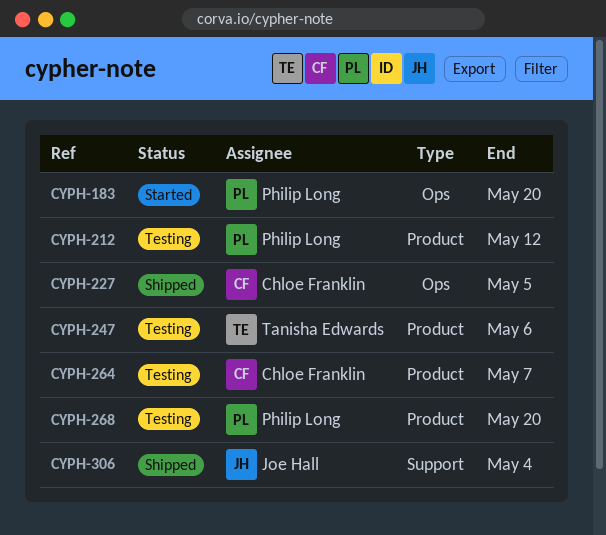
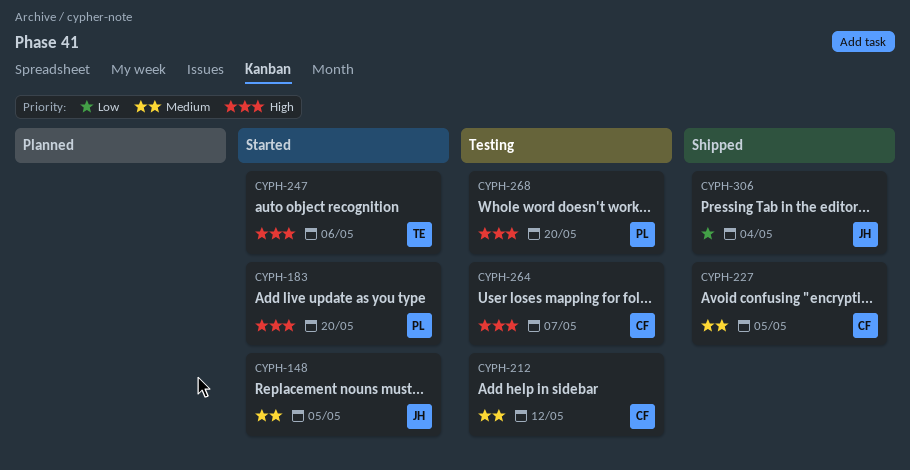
CYPH-148: none -> present
CYPH-212, owner: Philip Long -> Chloe Franklin
CYPH-247, status: Testing -> Started

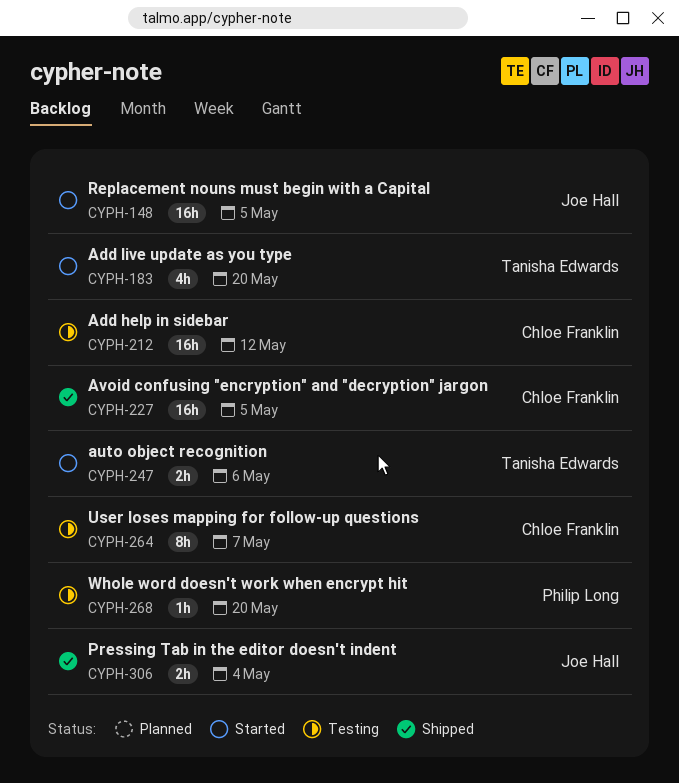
CYPH-183, owner: Philip Long -> Tanisha Edwards

